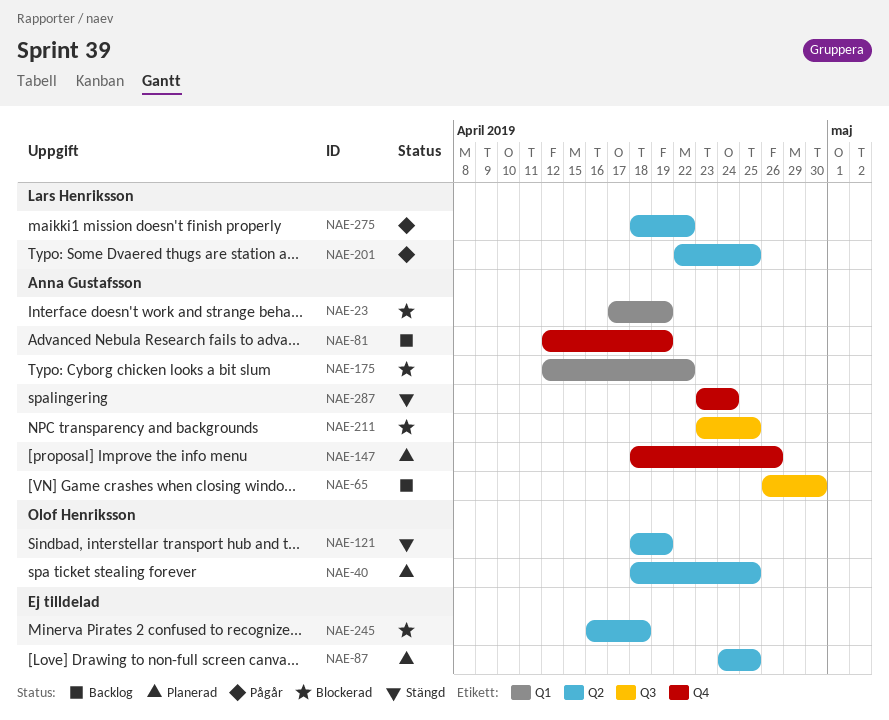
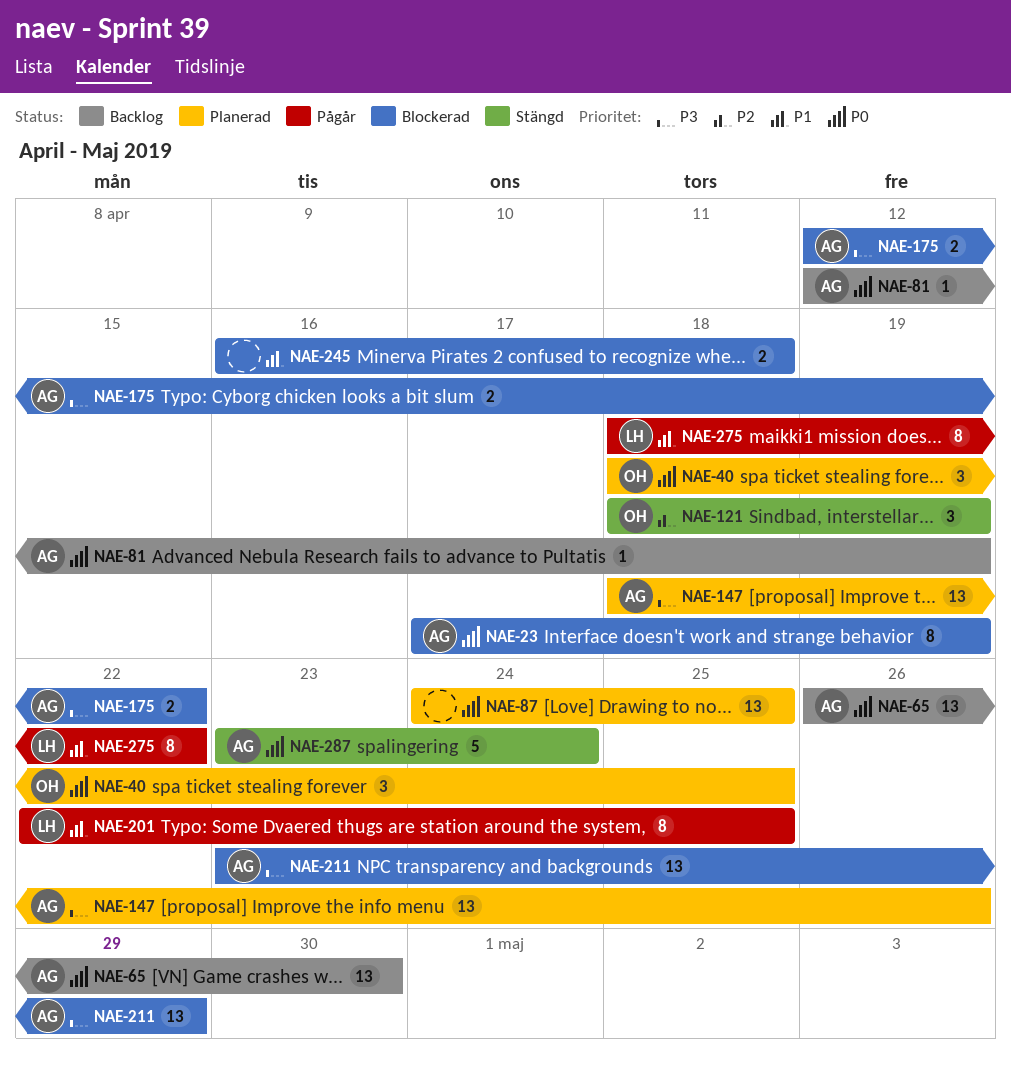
NAE-211, due: Apr 25 -> Apr 29

